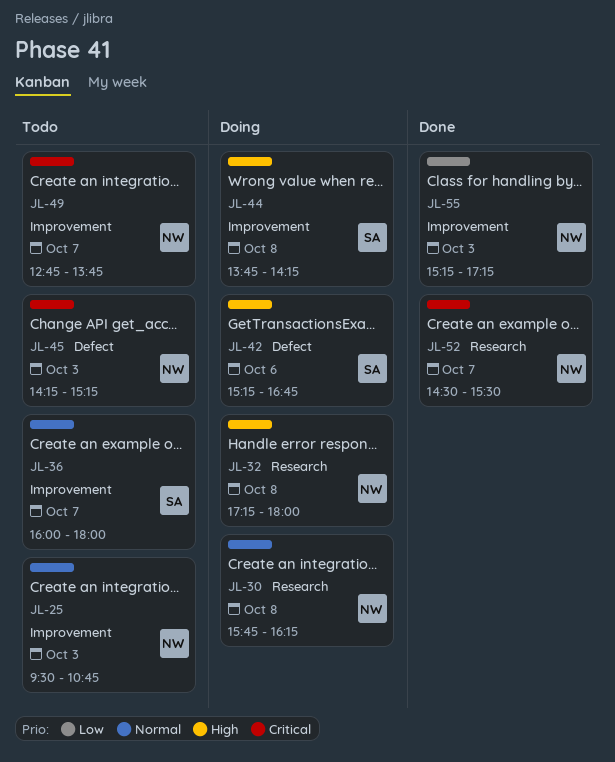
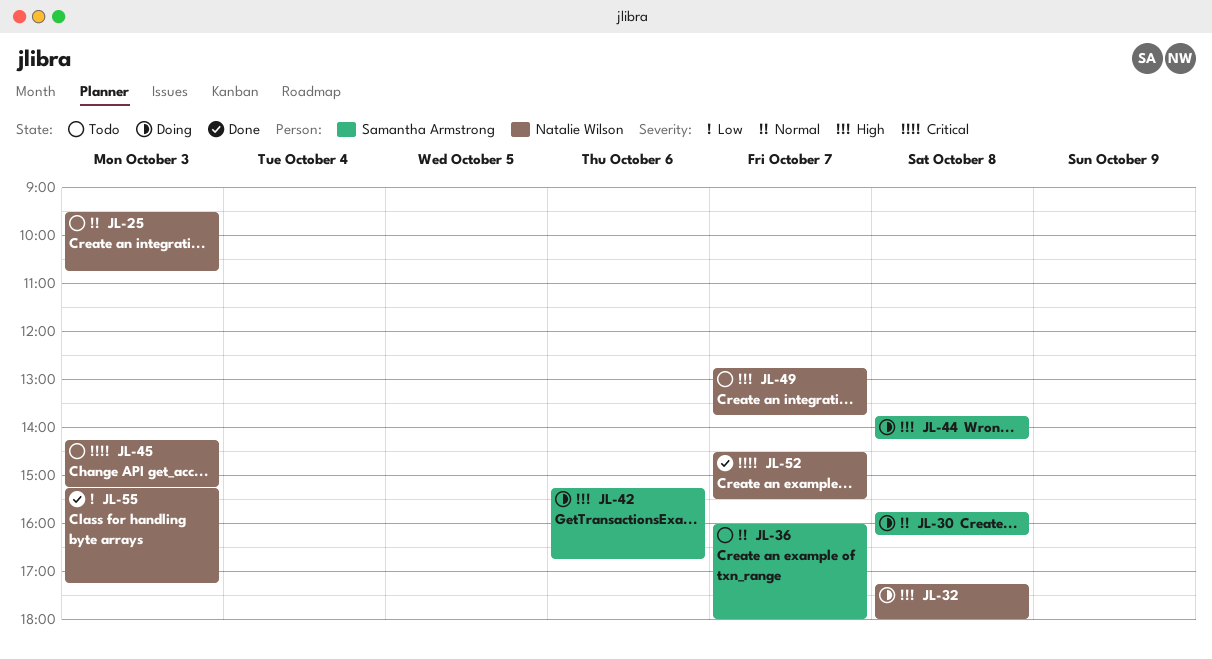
JL-30, owner: Natalie Wilson -> Samantha Armstrong
JL-49, priority: Critical -> High

